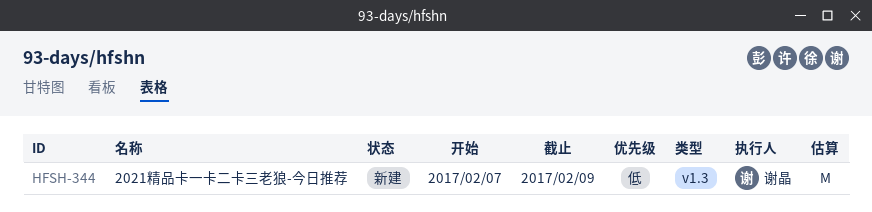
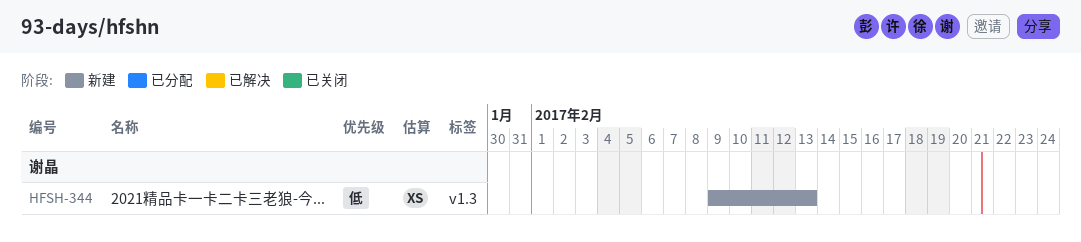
HFSH-344, estimate: M -> XS
HFSH-344, start: Feb 7 -> Feb 9
HFSH-344, due: Feb 9 -> Feb 13

